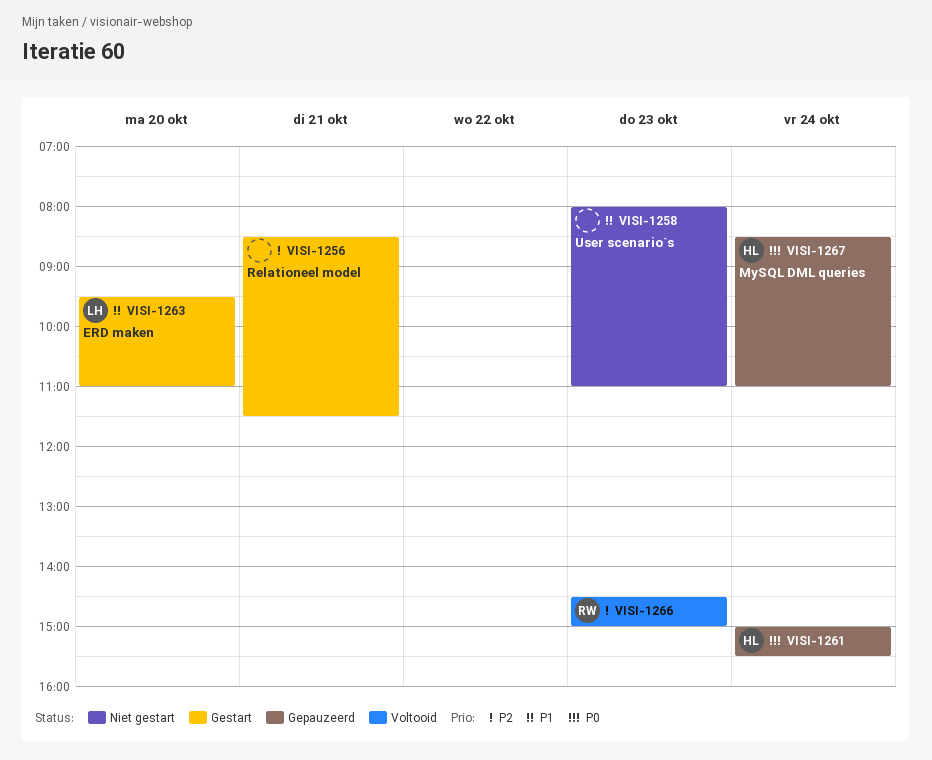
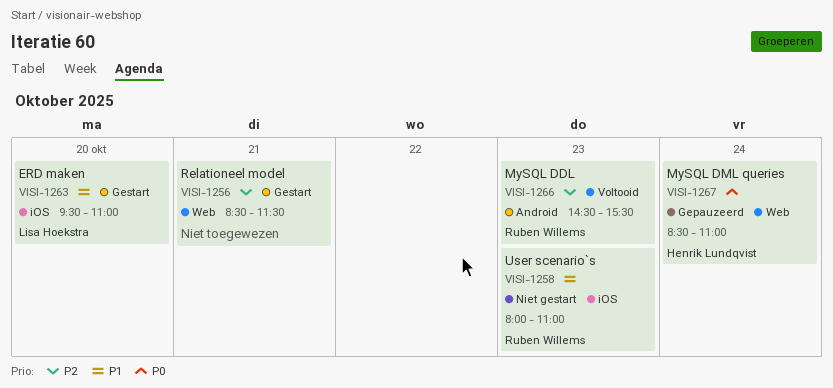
VISI-1258, owner: none -> Ruben Willems
VISI-1261: present -> none
VISI-1266, ends: 15:00 -> 15:30

